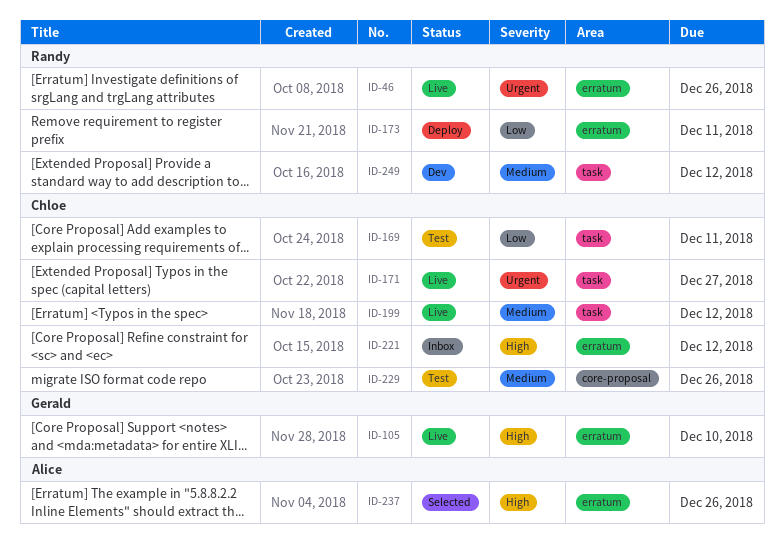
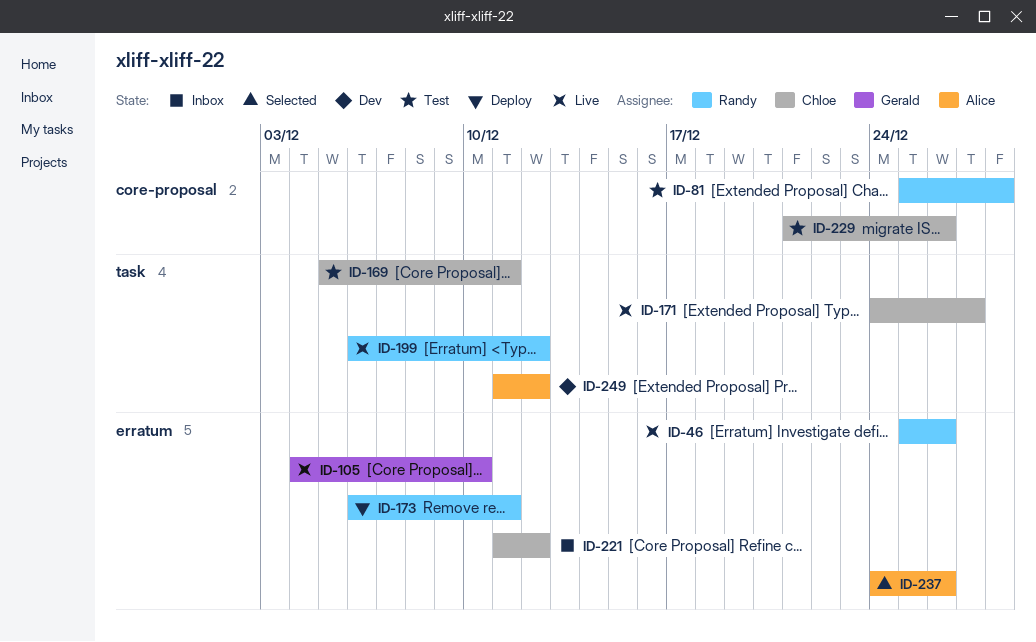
ID-81: none -> present
ID-199, owner: Chloe -> Randy
ID-249, owner: Randy -> Alice

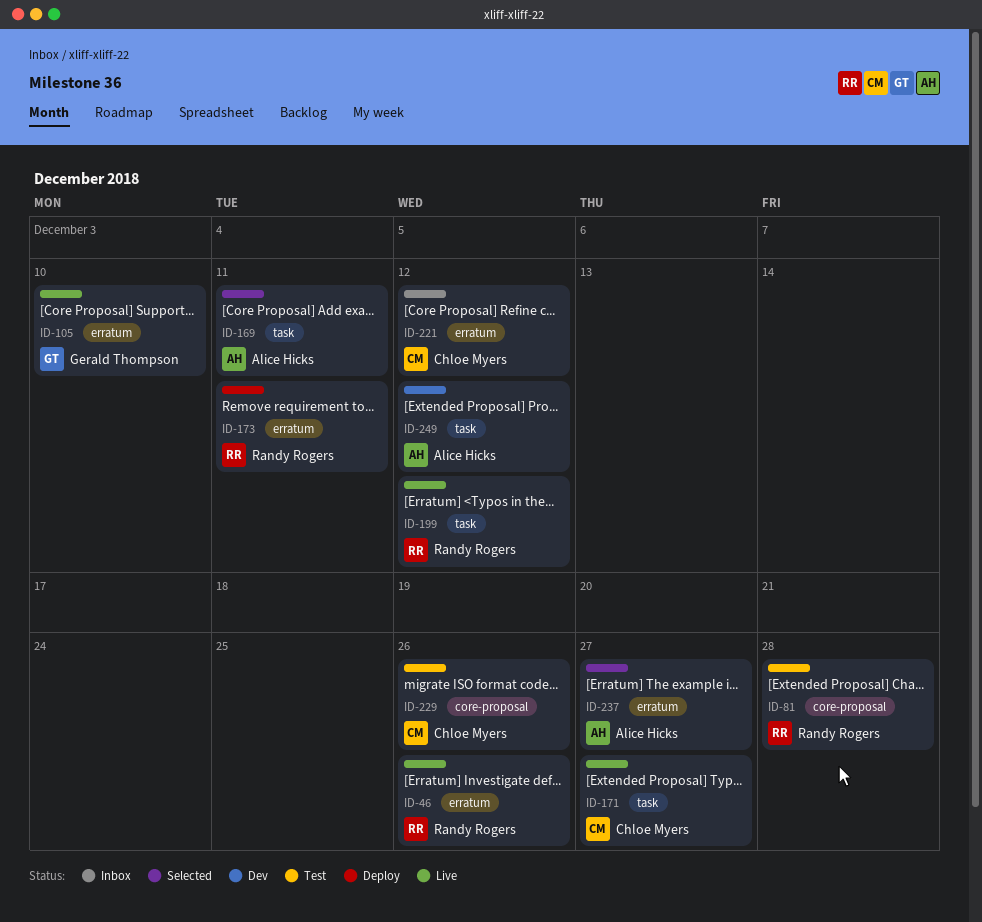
ID-169, status: Test -> Selected
ID-169, owner: Chloe Myers -> Alice Hicks
ID-237, due: Dec 26 -> Dec 27

